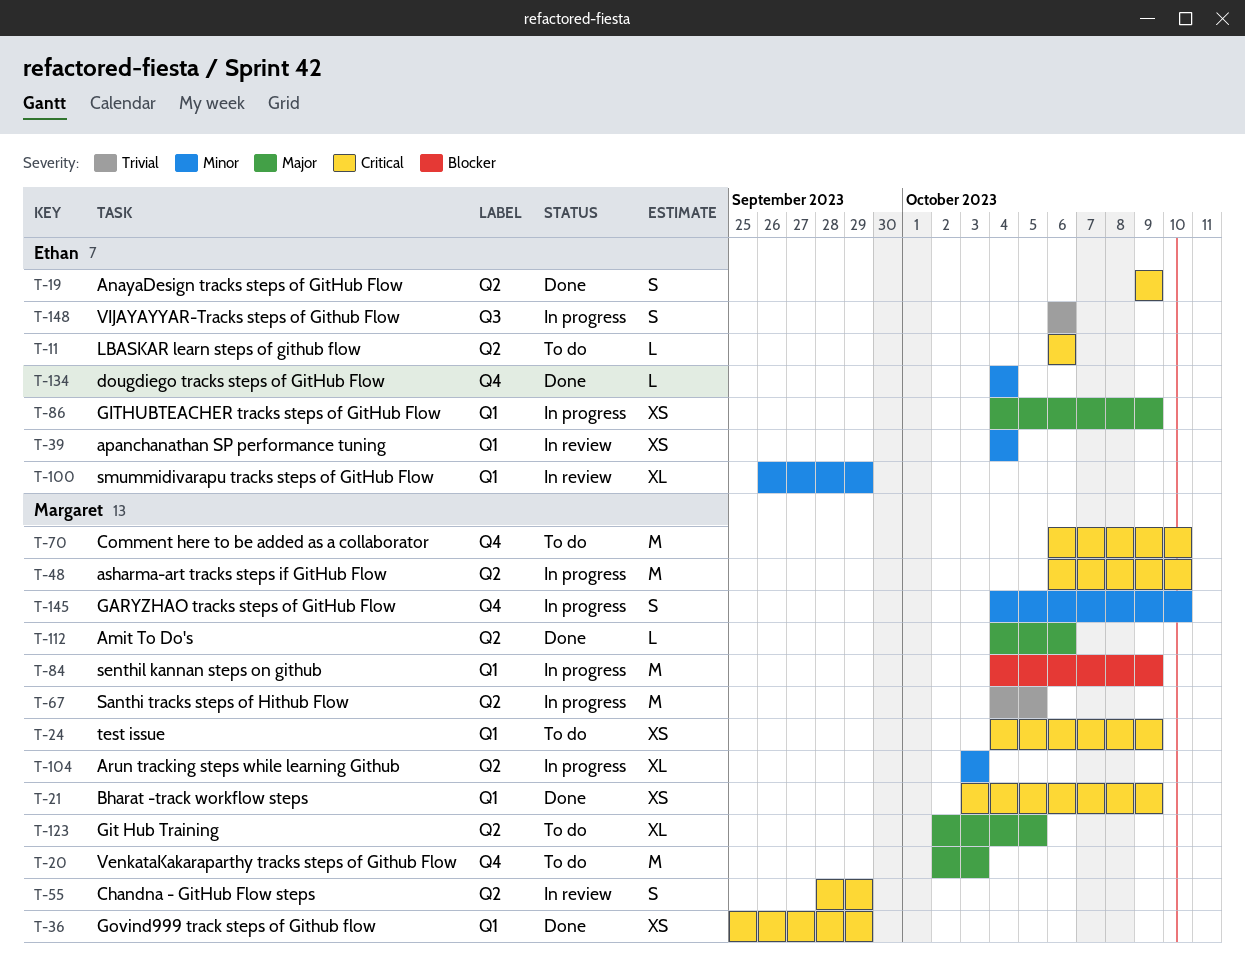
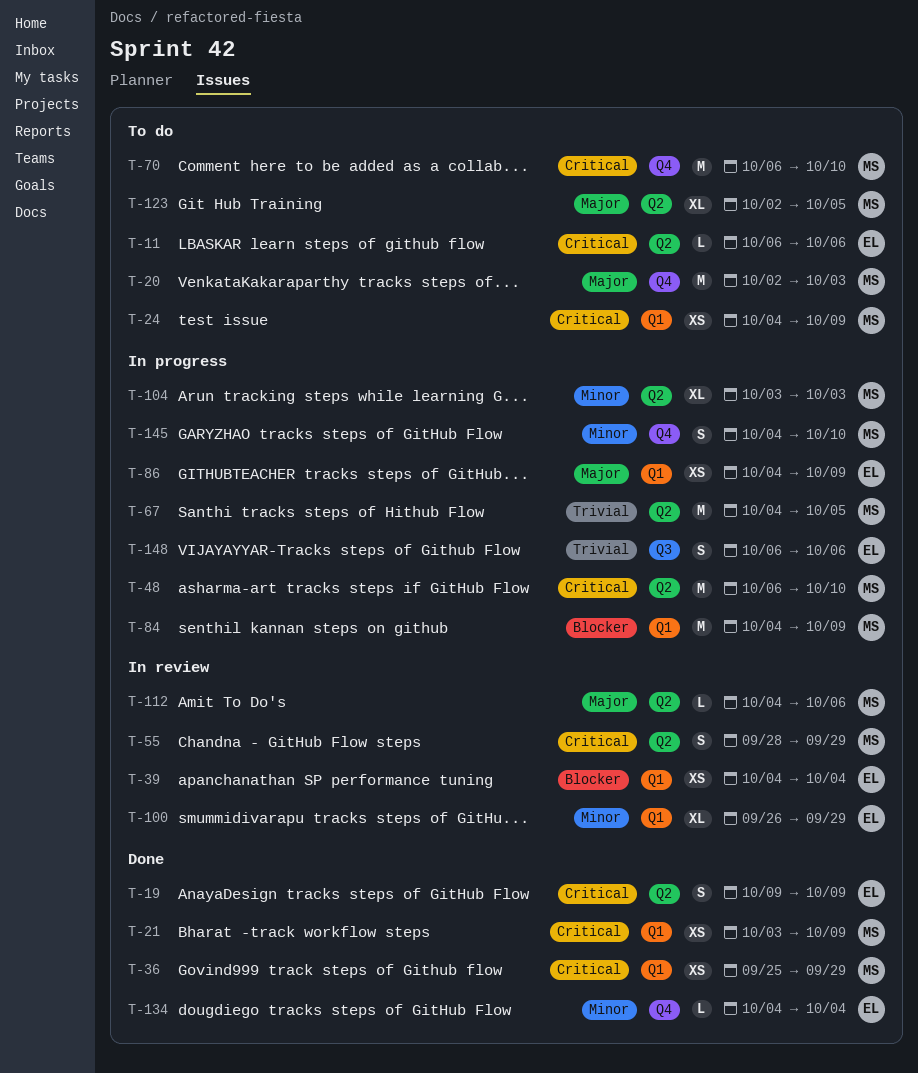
T-39, priority: Minor -> Blocker
T-112, status: Done -> In review

